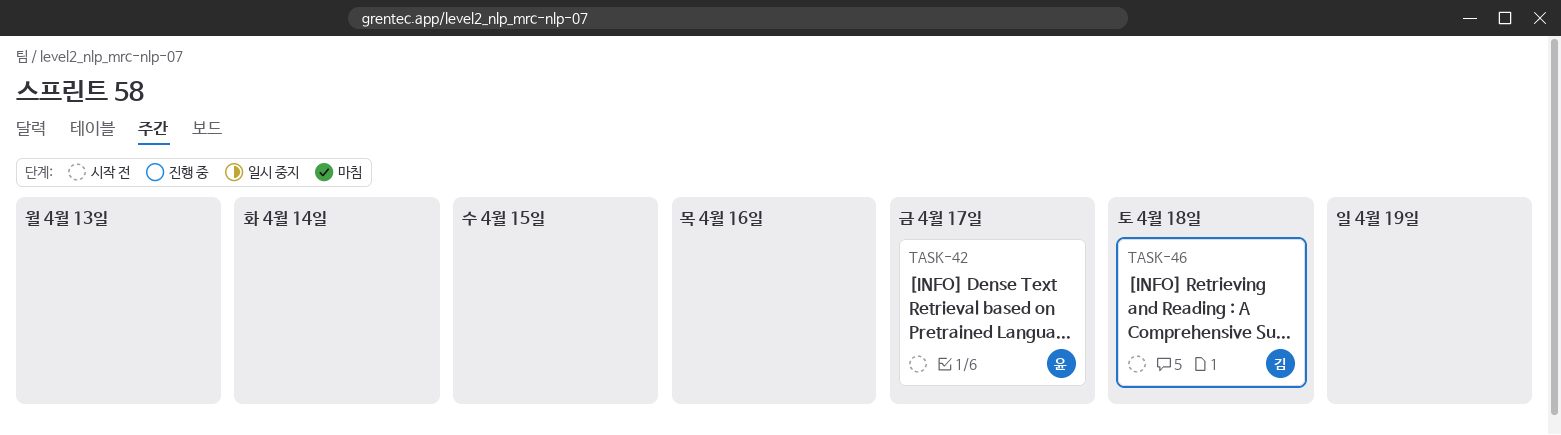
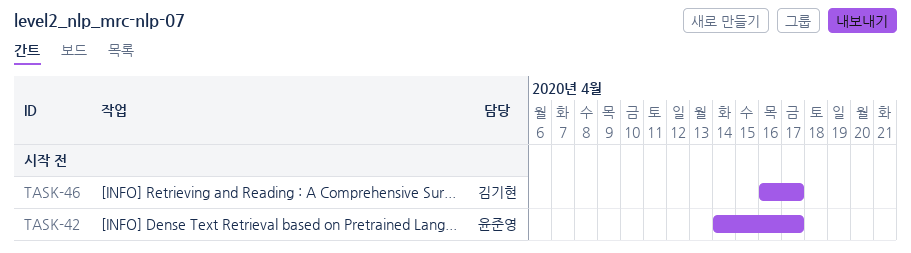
TASK-46, due: Apr 18 -> Apr 17

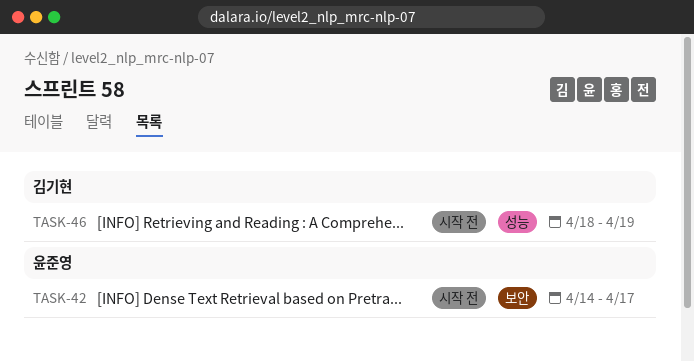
TASK-46, start: Apr 16 -> Apr 18
TASK-46, due: Apr 17 -> Apr 19

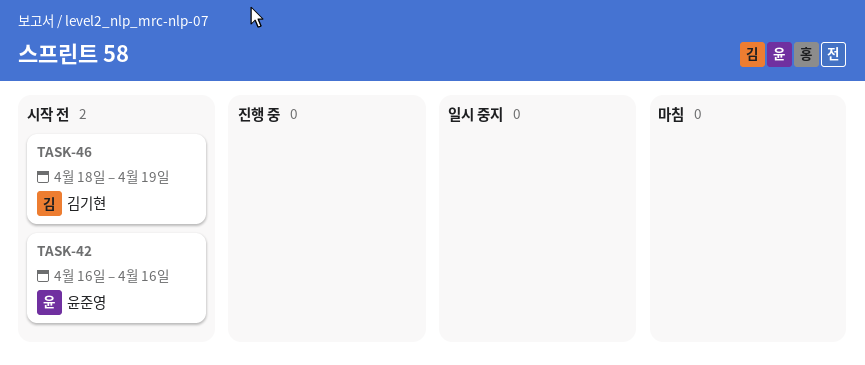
TASK-42, start: Apr 14 -> Apr 16
TASK-42, due: Apr 17 -> Apr 16

